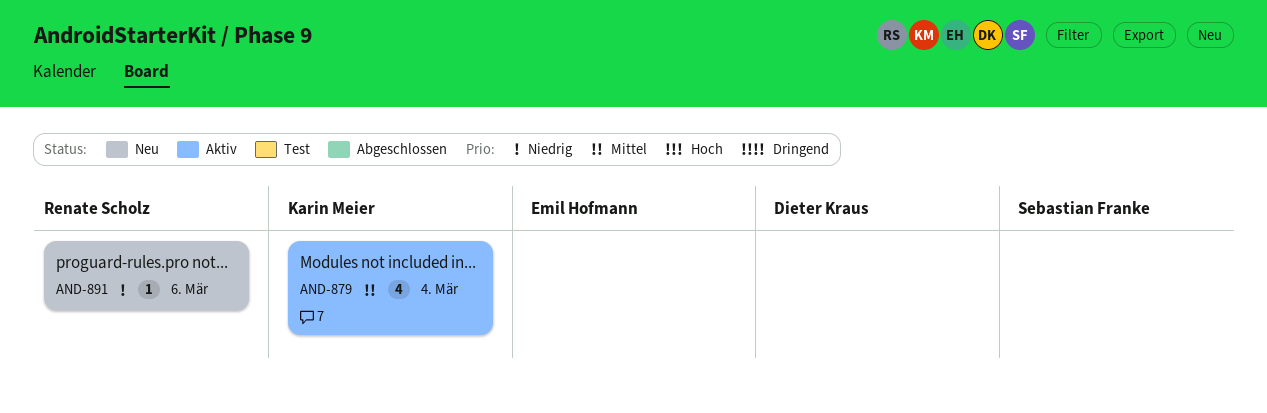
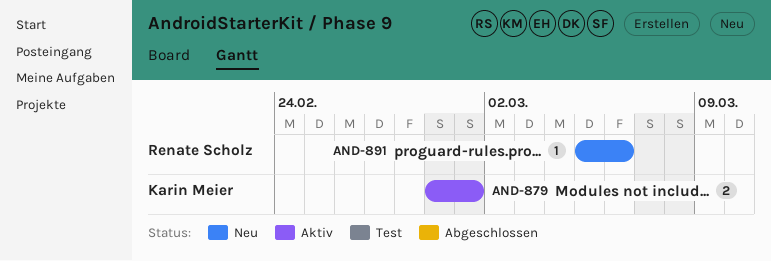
AND-879, estimate: 4 -> 2
AND-879, due: Mar 4 -> Mar 1

